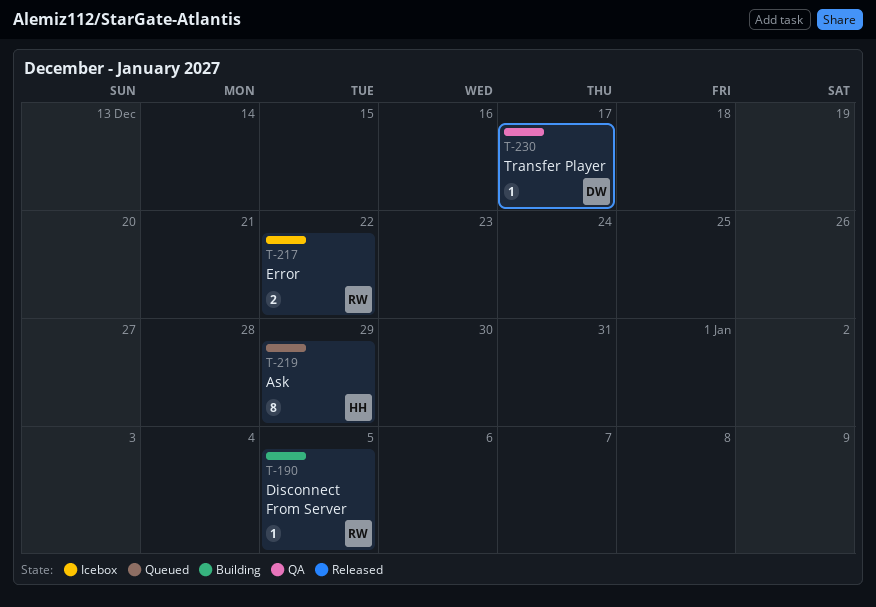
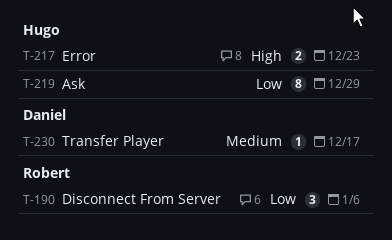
T-190, estimate: 1 -> 3
T-190, due: Jan 5 -> Jan 6
T-217, owner: Robert -> Hugo
T-217, due: Dec 22 -> Dec 23

